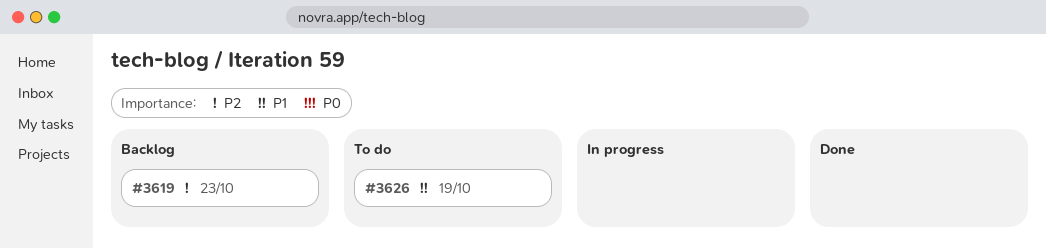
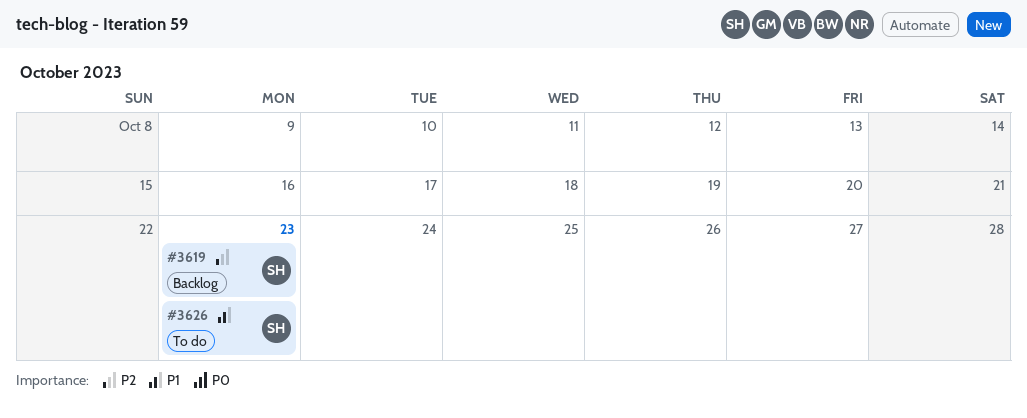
#3626, due: Oct 19 -> Oct 23

